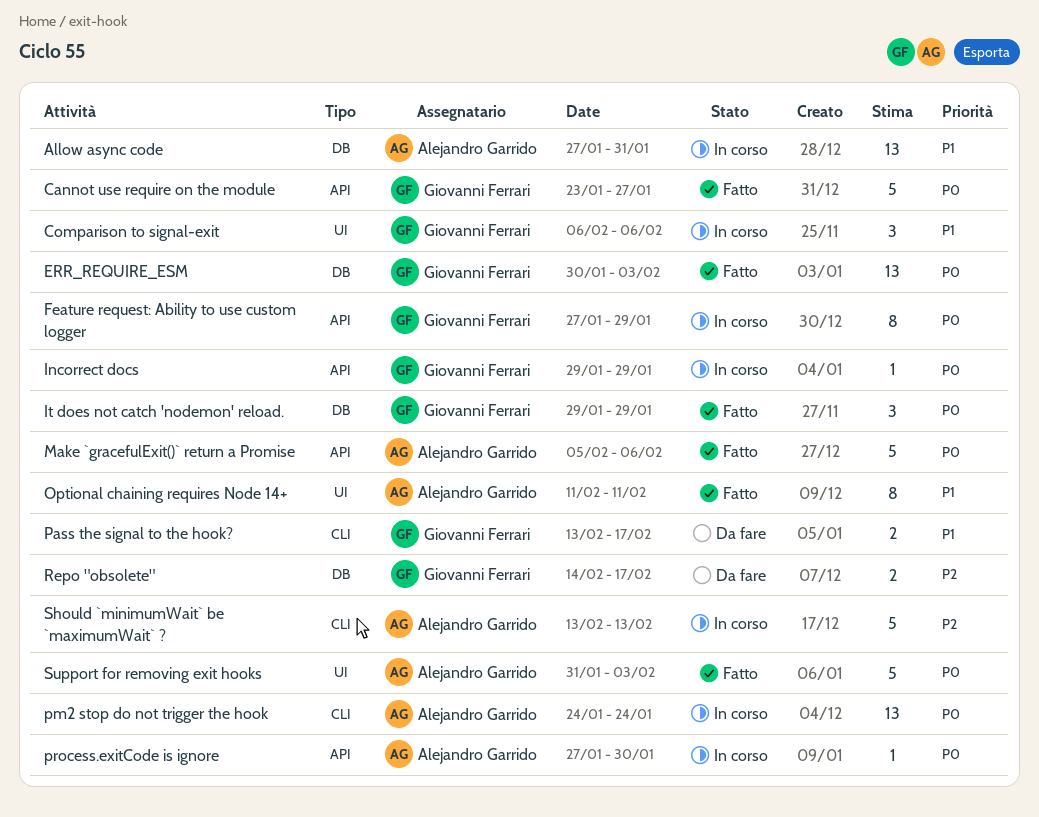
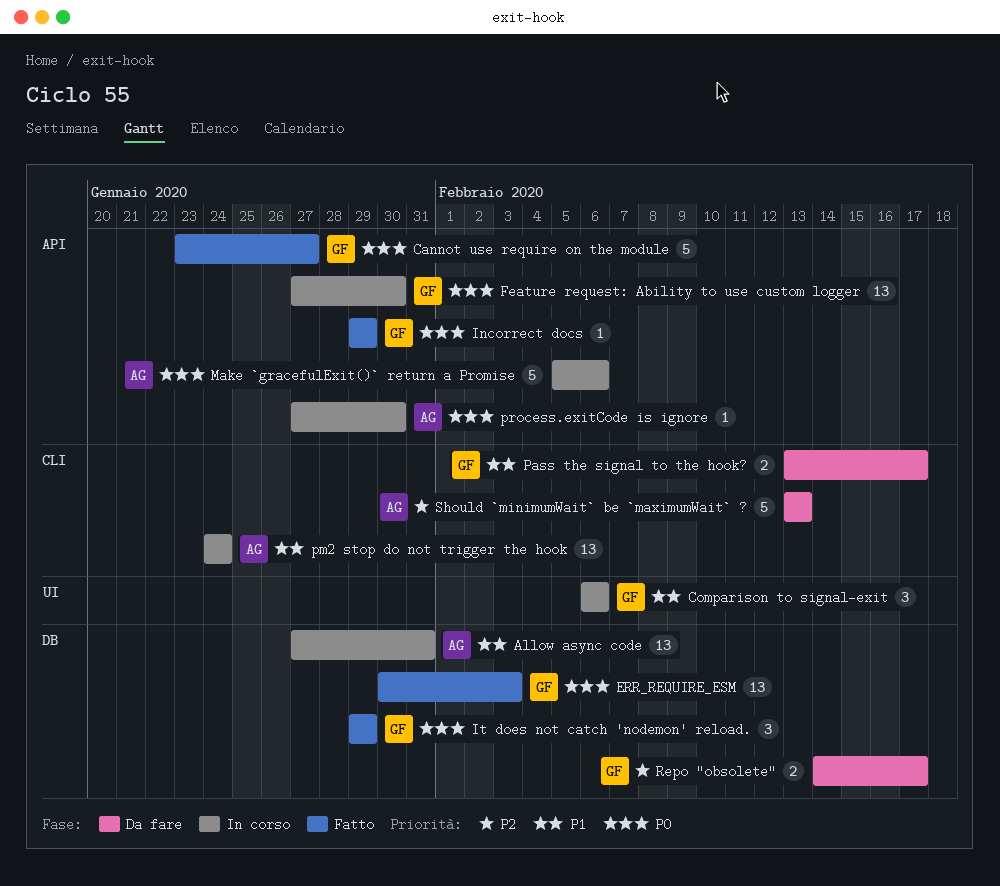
Feature request: Ability to use custom logger, estimate: 8 -> 13
Feature request: Ability to use custom logger, due: Jan 29 -> Jan 30
Incorrect docs, status: In corso -> Fatto
Make `gracefulExit()` return a Promise, status: Fatto -> In corso
Optional chaining requires Node 14+: present -> none
pm2 stop do not trigger the hook, priority: P0 -> P1
Should `minimumWait` be `maximumWait` ?, status: In corso -> Da fare
Support for removing exit hooks: present -> none

